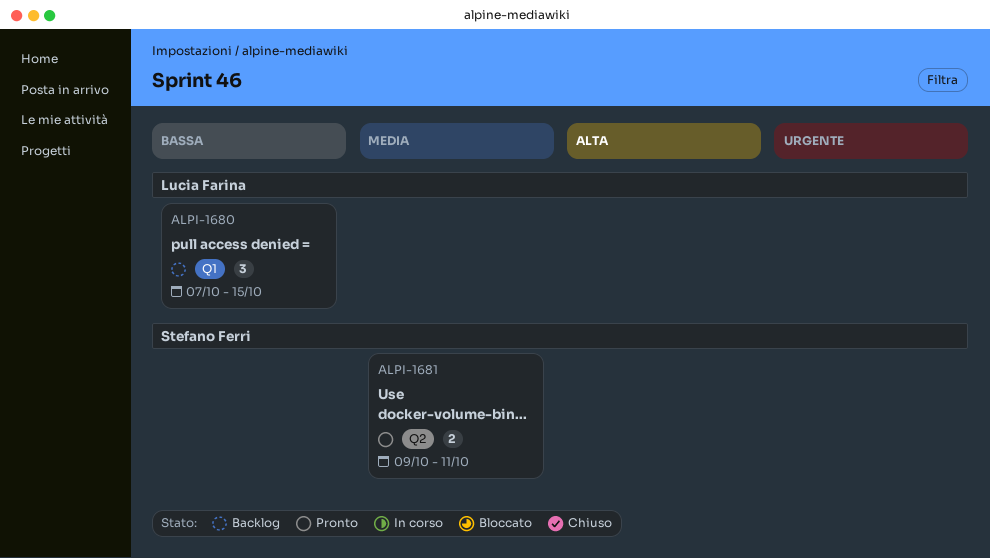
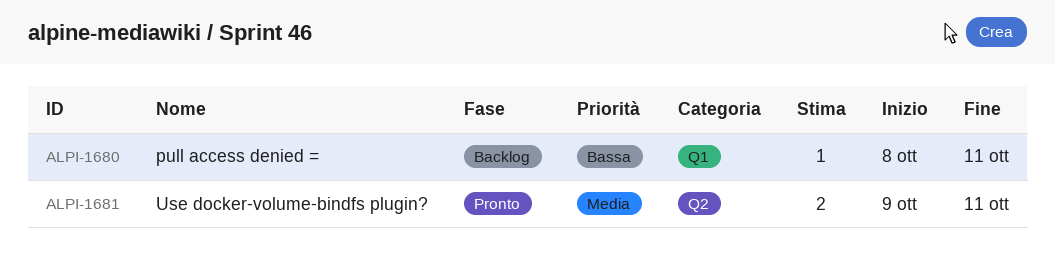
ALPI-1680, estimate: 3 -> 1
ALPI-1680, start: Oct 7 -> Oct 8
ALPI-1680, due: Oct 15 -> Oct 11

